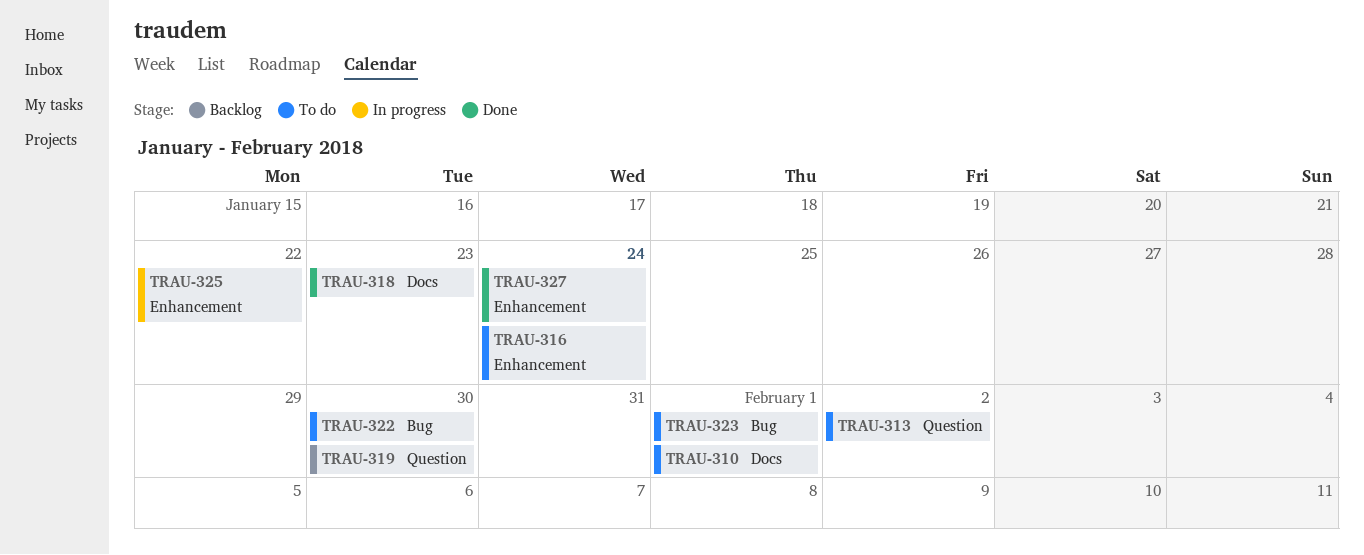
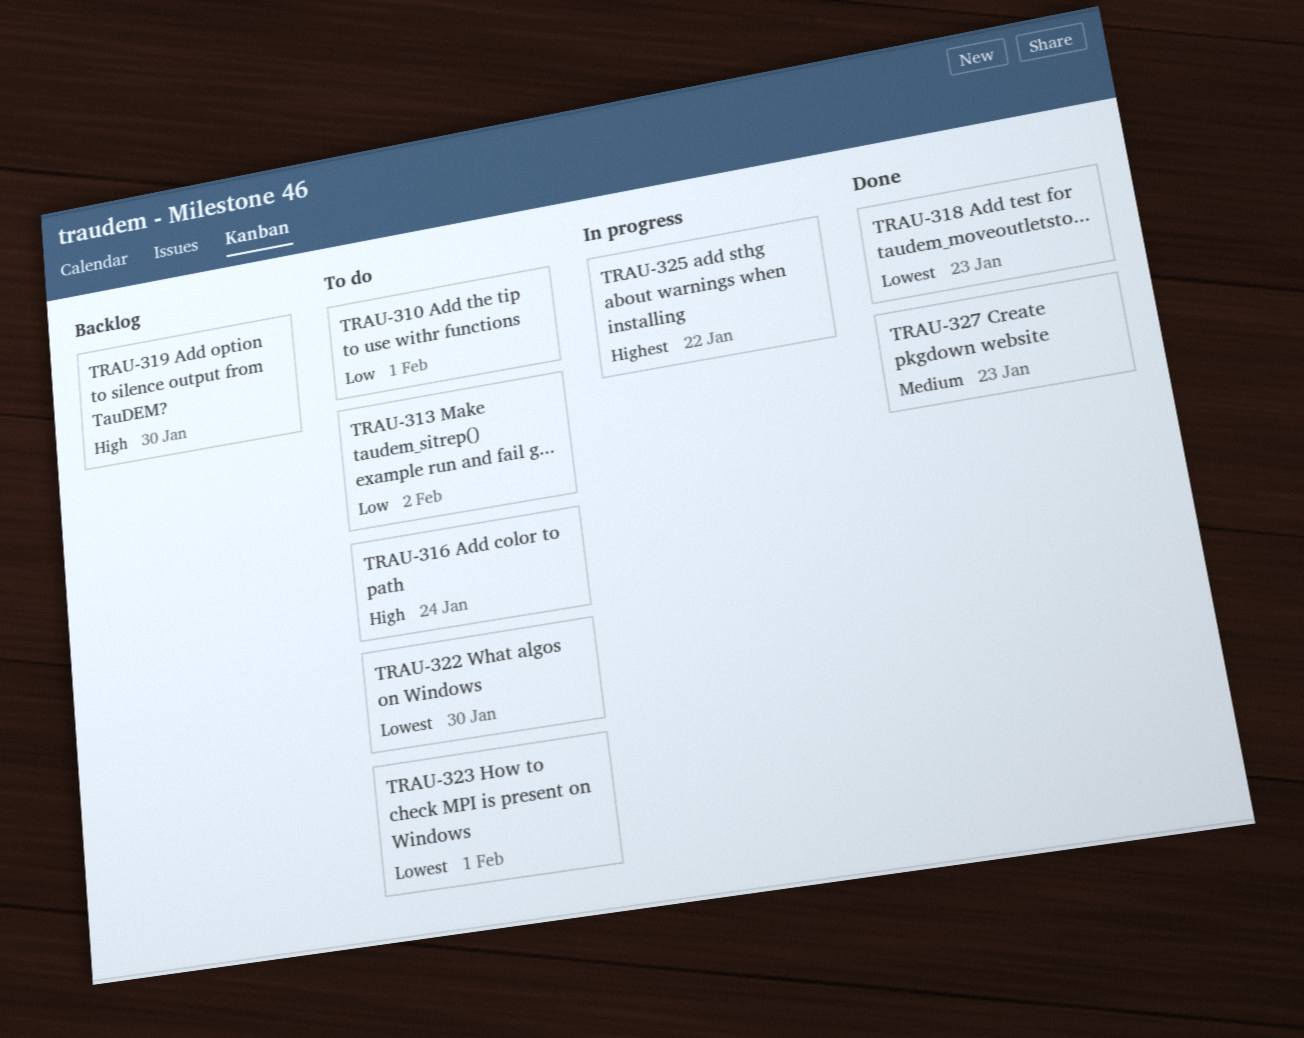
TRAU-327, due: Jan 24 -> Jan 23

